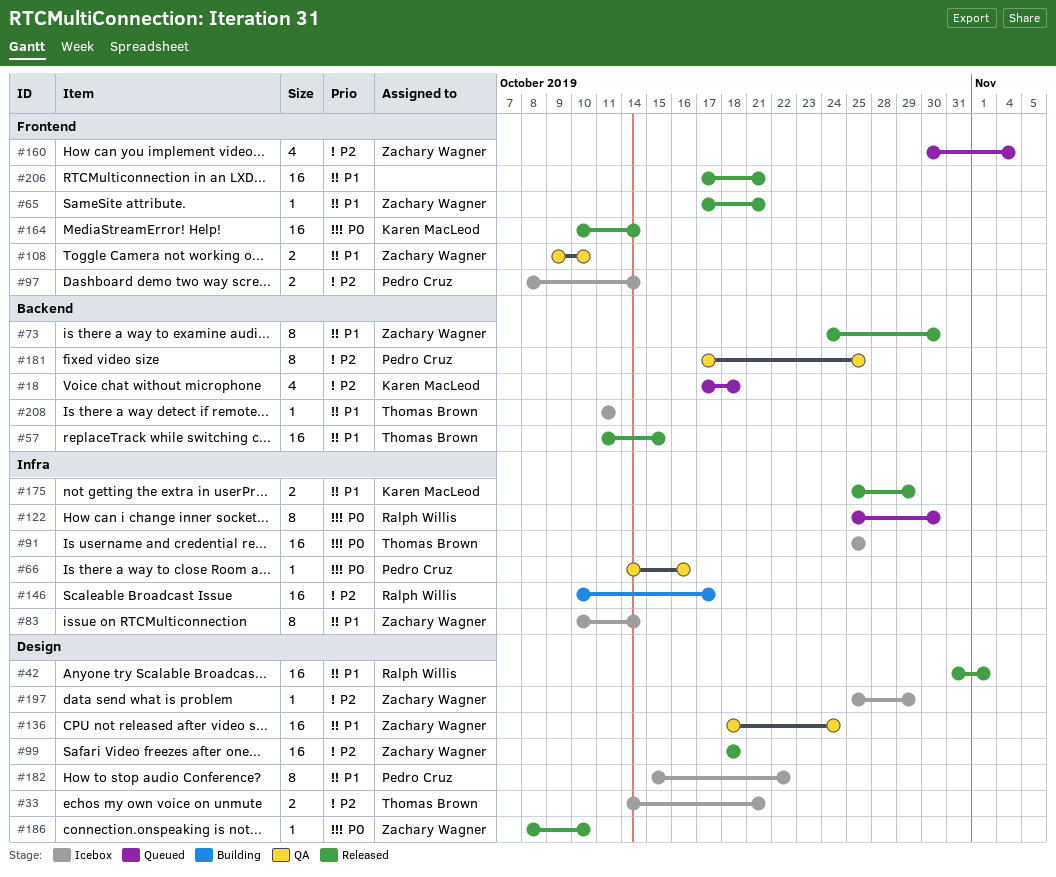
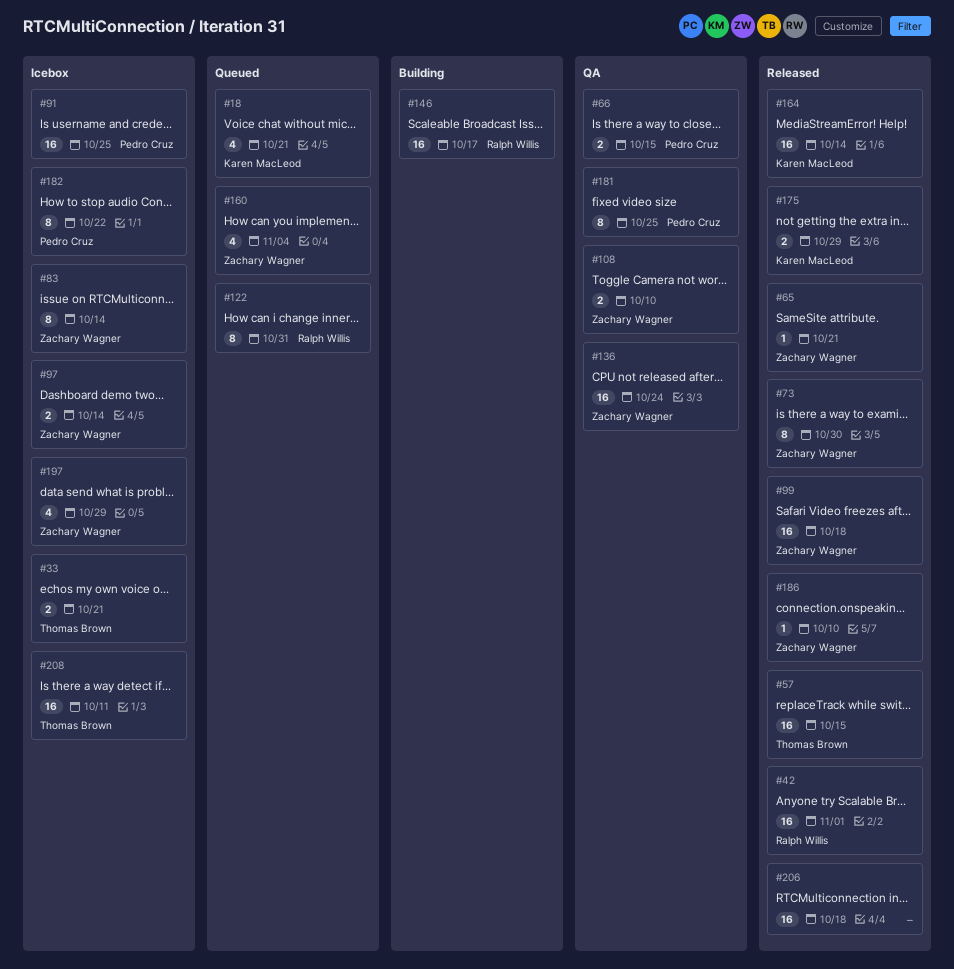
#18, due: Oct 18 -> Oct 21
#66, estimate: 1 -> 2
#66, due: Oct 16 -> Oct 15
#91, owner: Thomas Brown -> Pedro Cruz
#97, owner: Pedro Cruz -> Zachary Wagner
#122, due: Oct 30 -> Oct 31
#197, estimate: 1 -> 4
#206, due: Oct 21 -> Oct 18
#208, estimate: 1 -> 16

